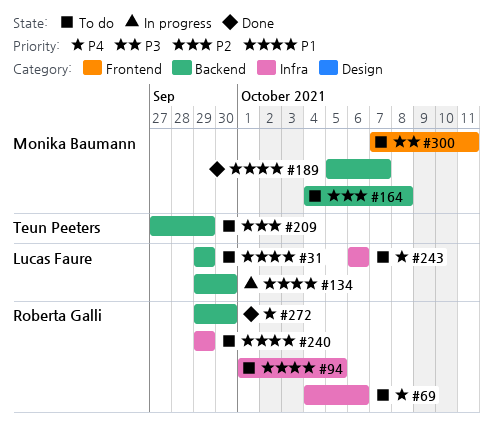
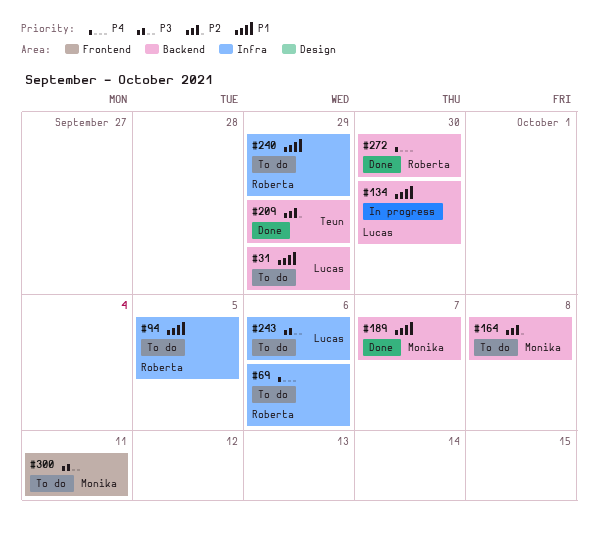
#209, status: To do -> Done
#243, priority: P4 -> P3

